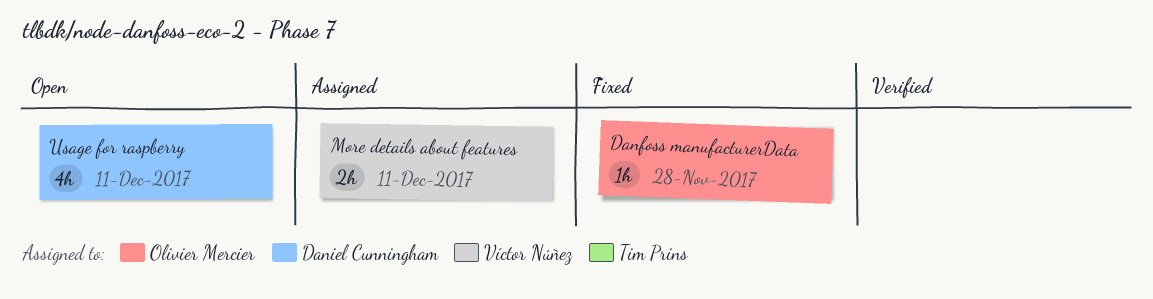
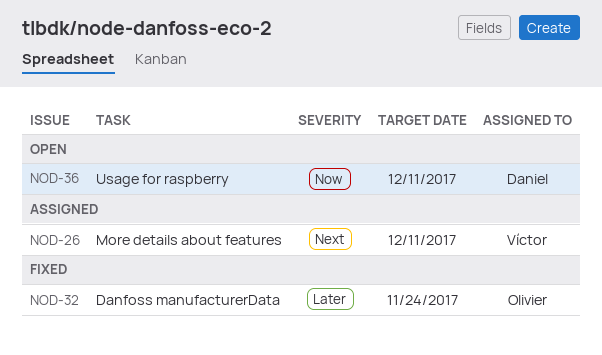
Danfoss manufacturerData, due: Nov 28 -> Nov 24

